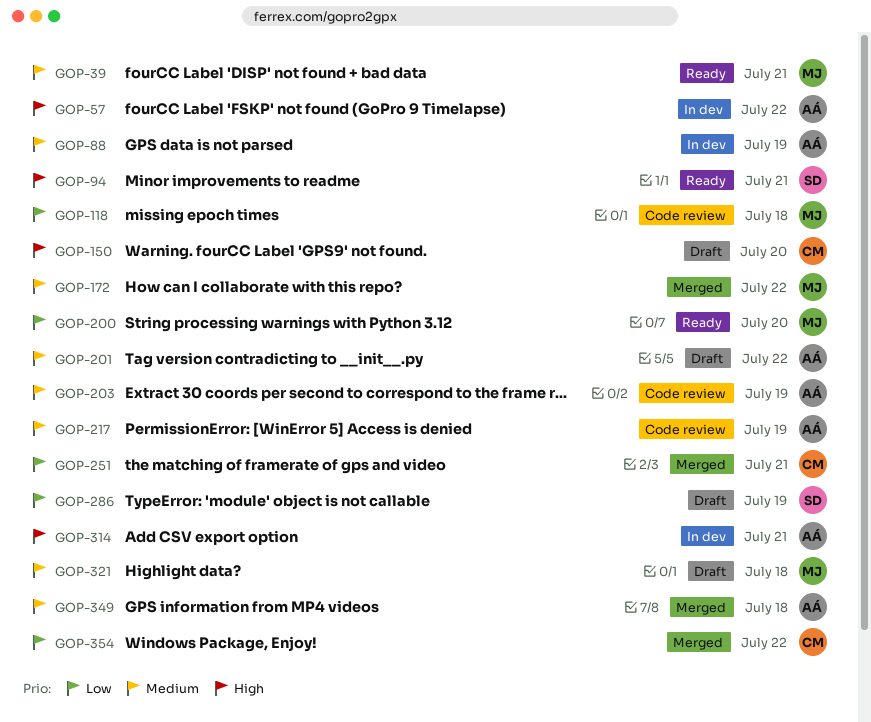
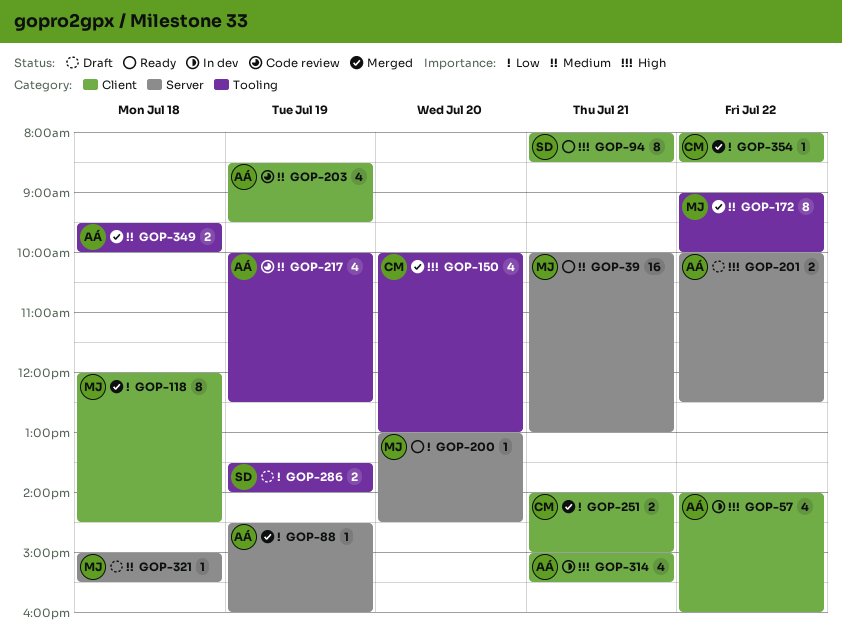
GOP-88, status: In dev -> Merged
GOP-88, priority: Medium -> Low
GOP-118, status: Code review -> Merged
GOP-150, status: Draft -> Merged
GOP-201, priority: Medium -> High

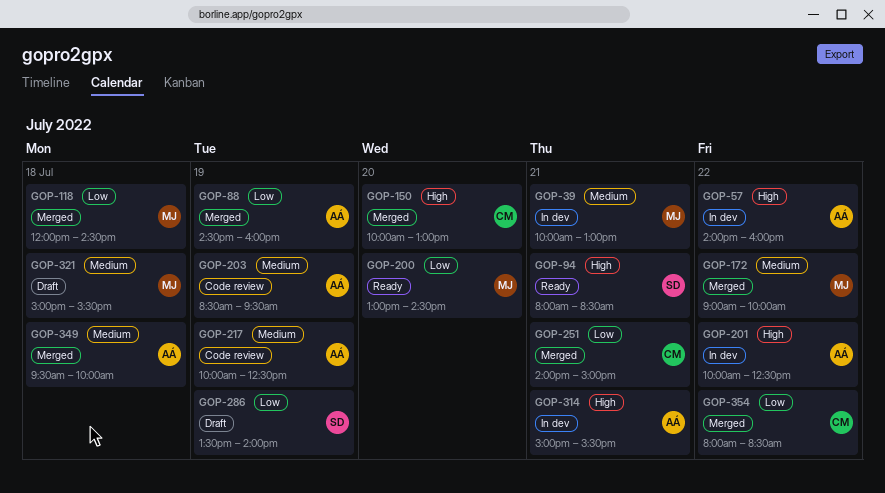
GOP-39, status: Ready -> In dev
GOP-201, status: Draft -> In dev

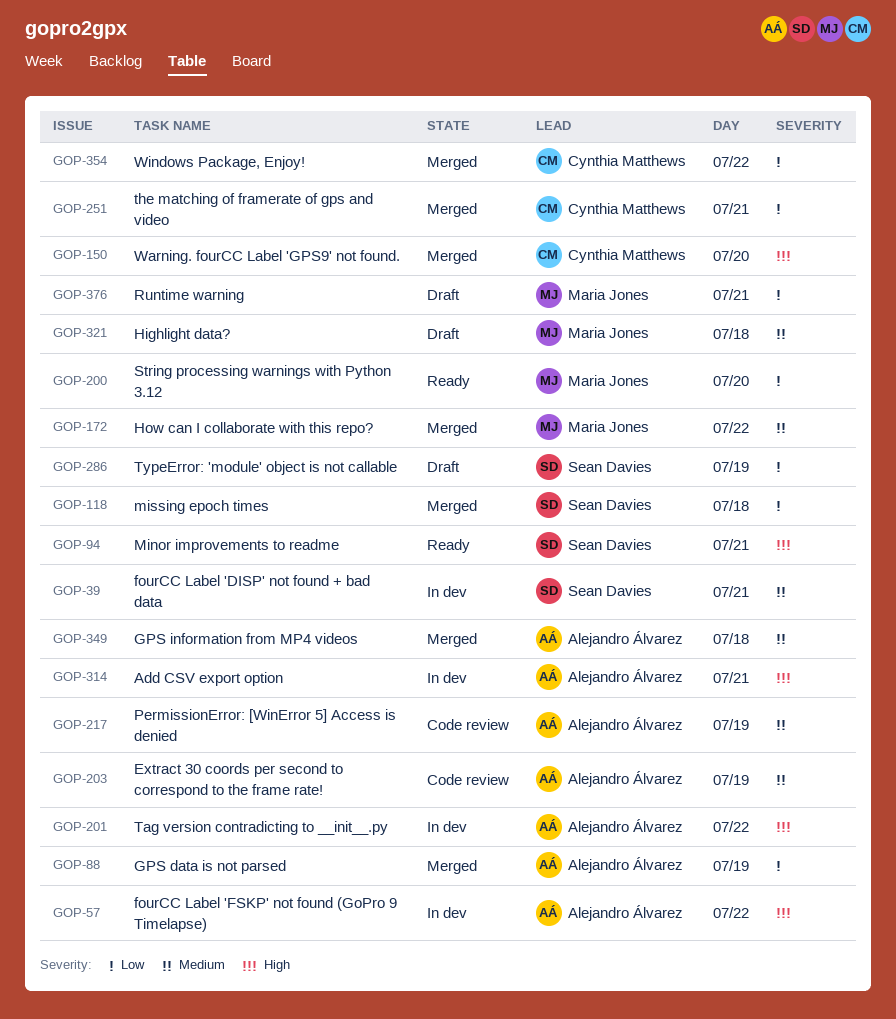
GOP-39, owner: Maria Jones -> Sean Davies
GOP-118, owner: Maria Jones -> Sean Davies
GOP-376: none -> present

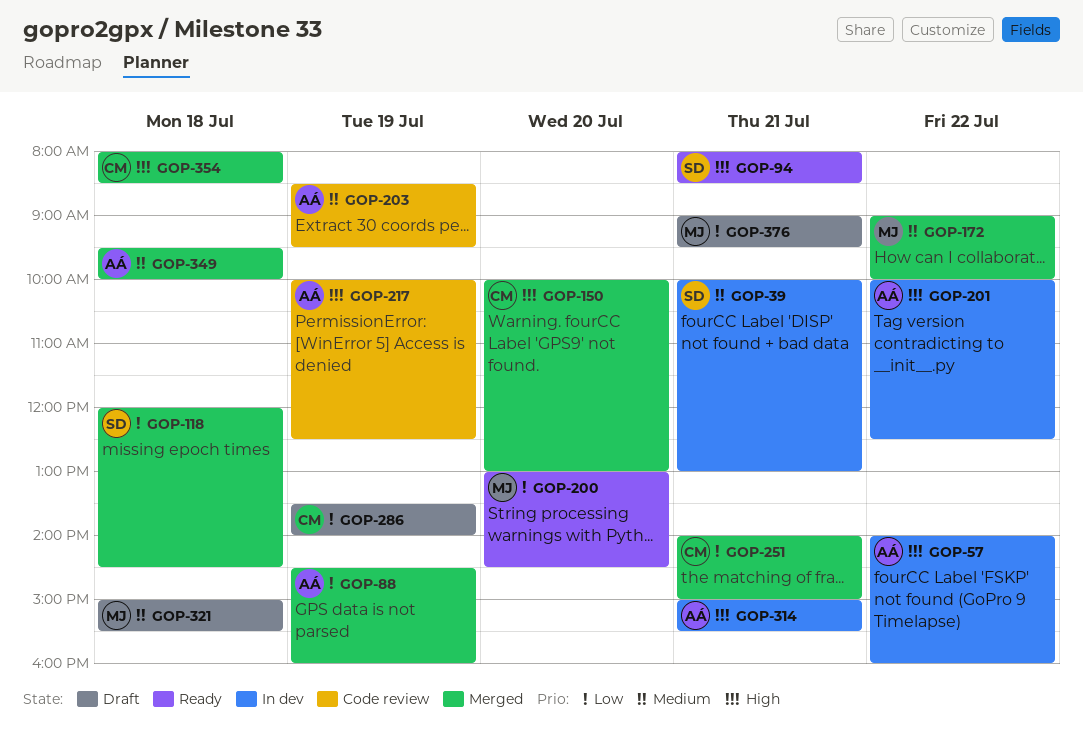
GOP-217, priority: Medium -> High
GOP-286, owner: Sean Davies -> Cynthia Matthews
GOP-354, priority: Low -> High
GOP-354, day: Jul 22 -> Jul 18

